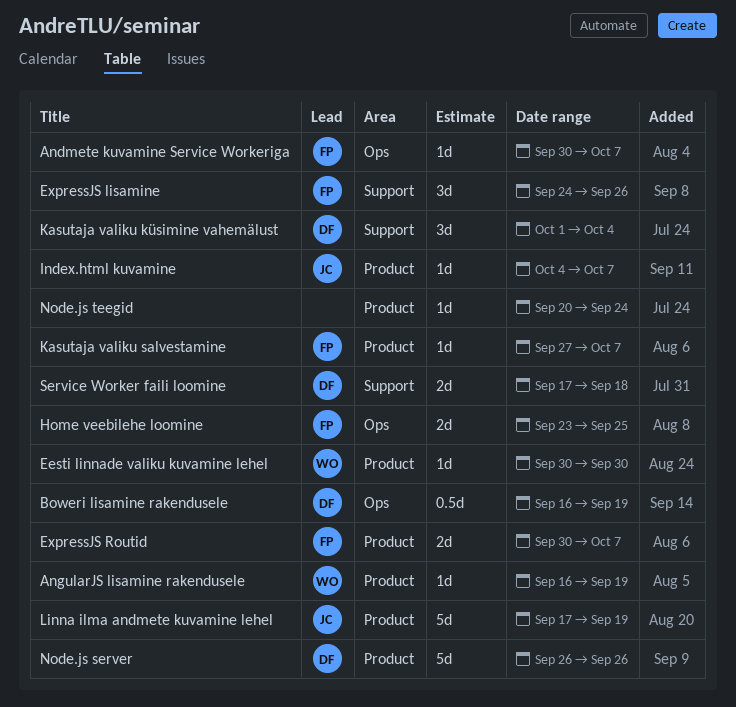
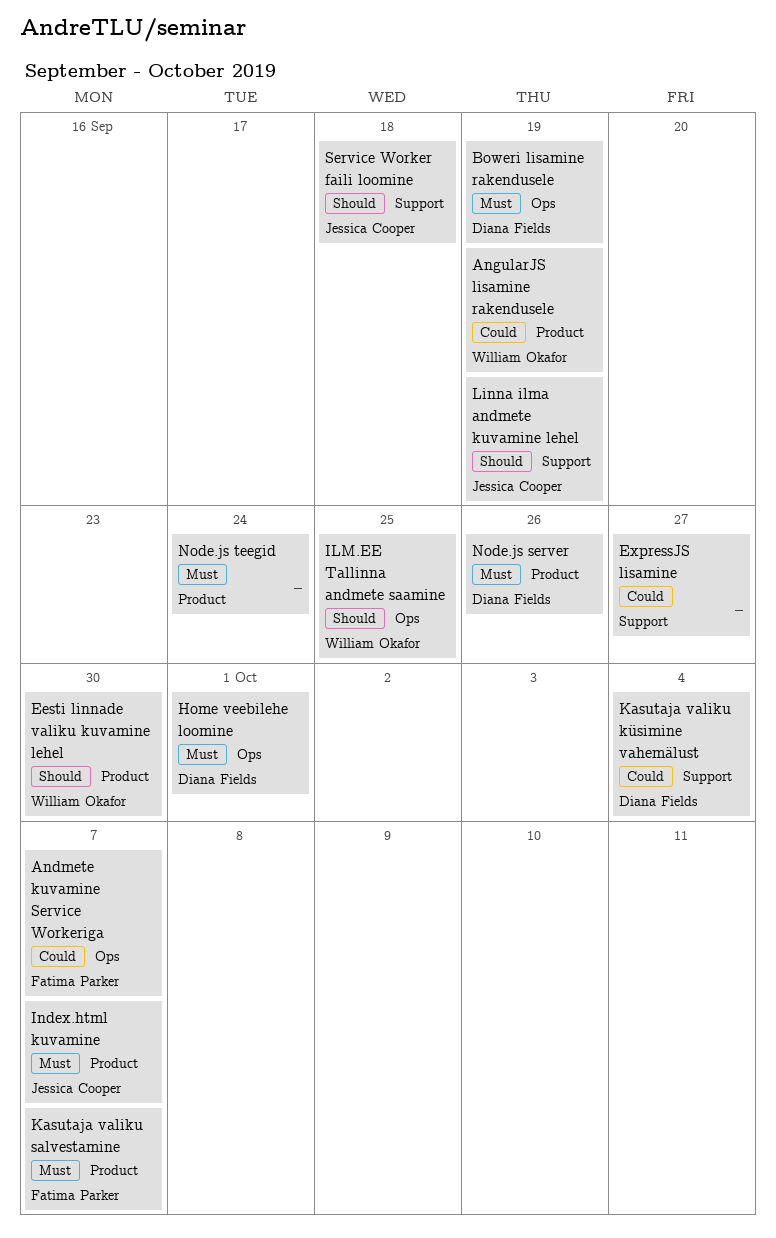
ExpressJS lisamine, owner: Fatima Parker -> none
ExpressJS lisamine, due: Sep 26 -> Sep 27
ExpressJS Routid: present -> none
Home veebilehe loomine, owner: Fatima Parker -> Diana Fields
Home veebilehe loomine, due: Sep 25 -> Oct 1
ILM.EE Tallinna andmete saamine: none -> present
Linna ilma andmete kuvamine lehel, label: Product -> Support
Service Worker faili loomine, owner: Diana Fields -> Jessica Cooper

